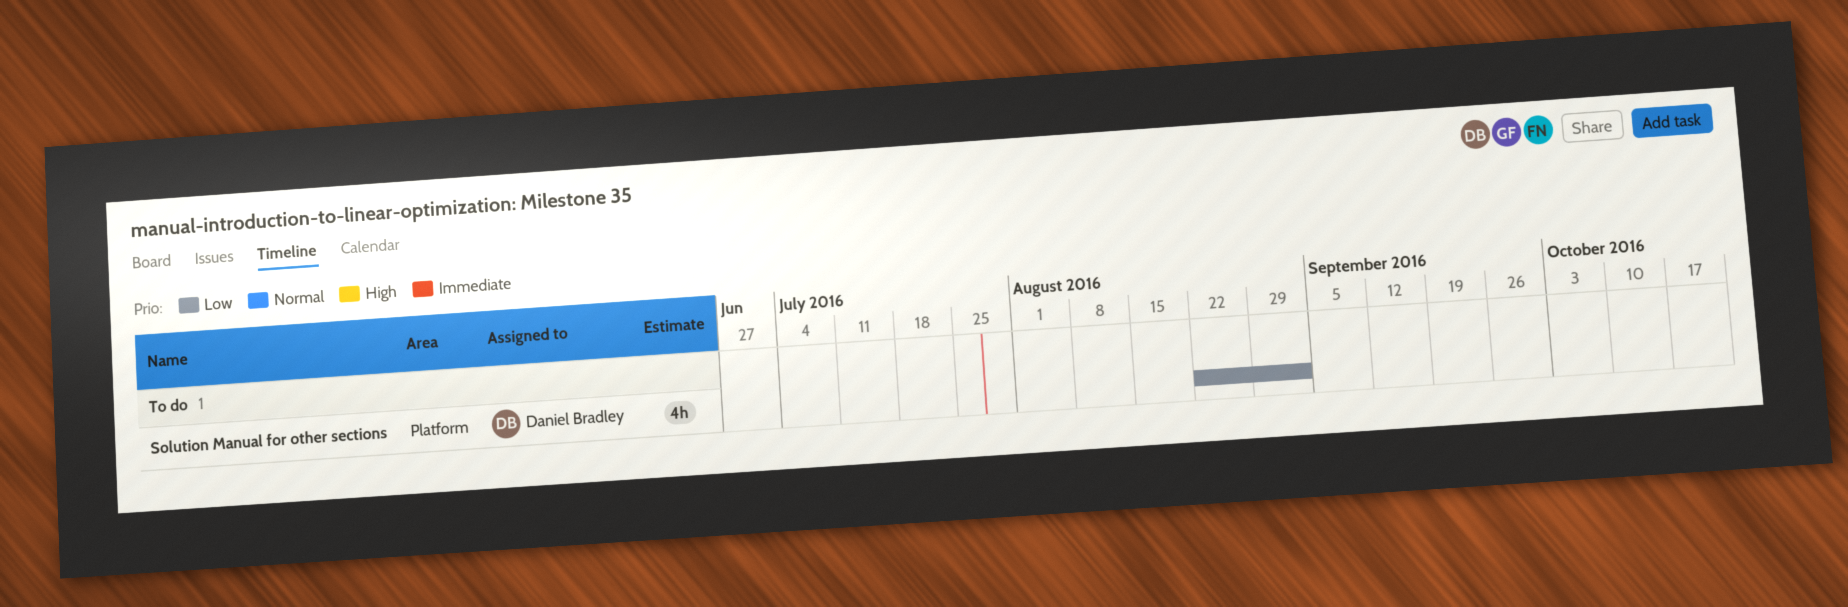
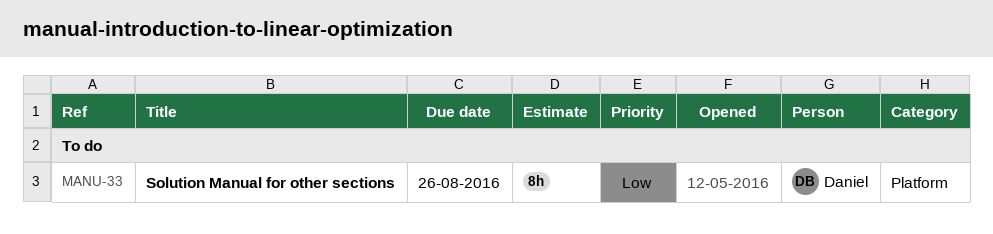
Solution Manual for other sections, estimate: 4h -> 8h
Solution Manual for other sections, due: Sep 2 -> Aug 26

